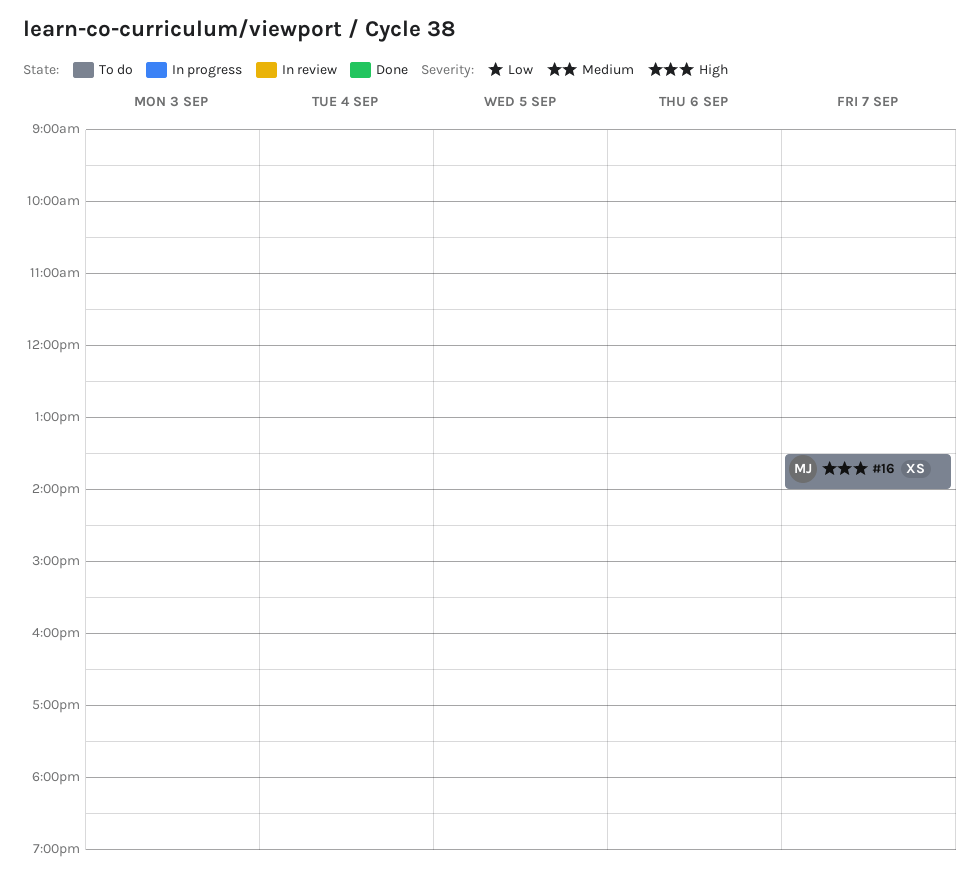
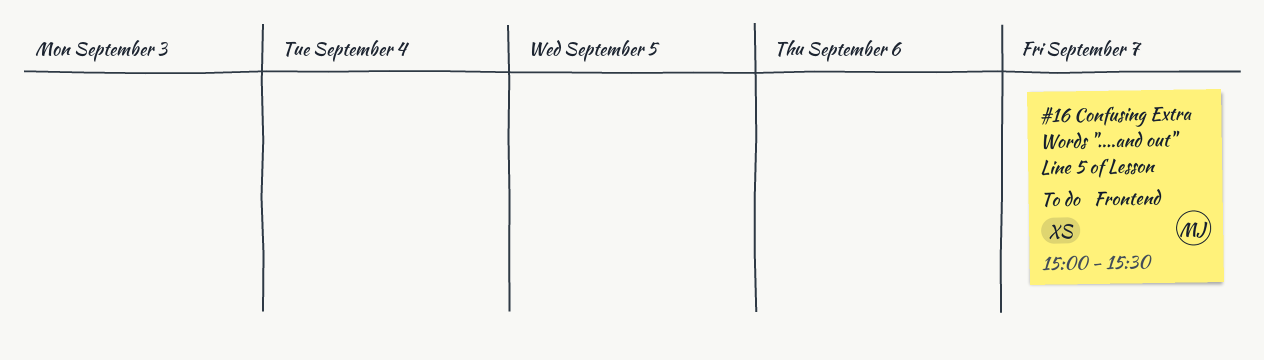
#16, begins: 13:30 -> 15:00
#16, ends: 14:00 -> 15:30

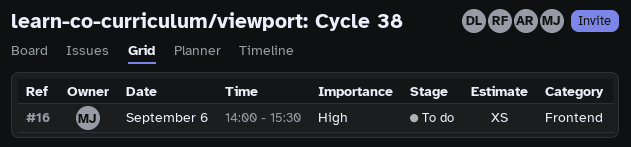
#16, day: Sep 7 -> Sep 6
#16, begins: 15:00 -> 14:00

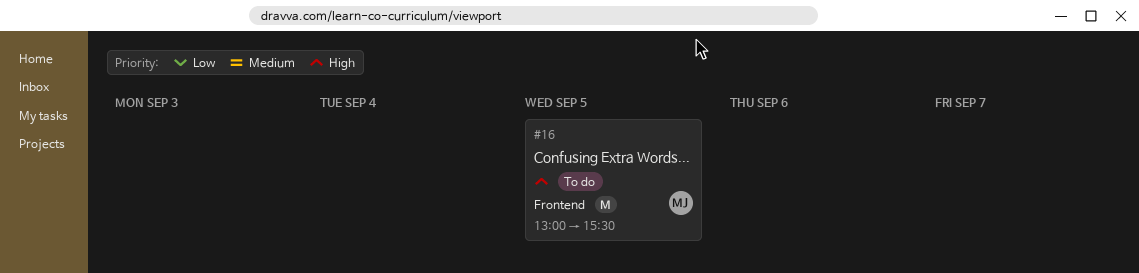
#16, estimate: XS -> M
#16, day: Sep 6 -> Sep 5
#16, begins: 14:00 -> 13:00

